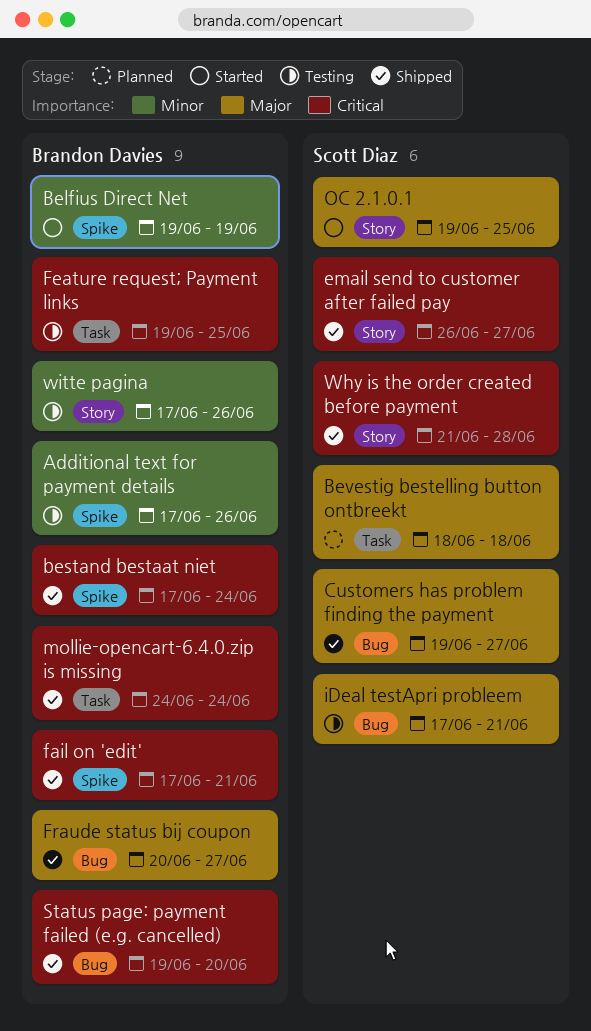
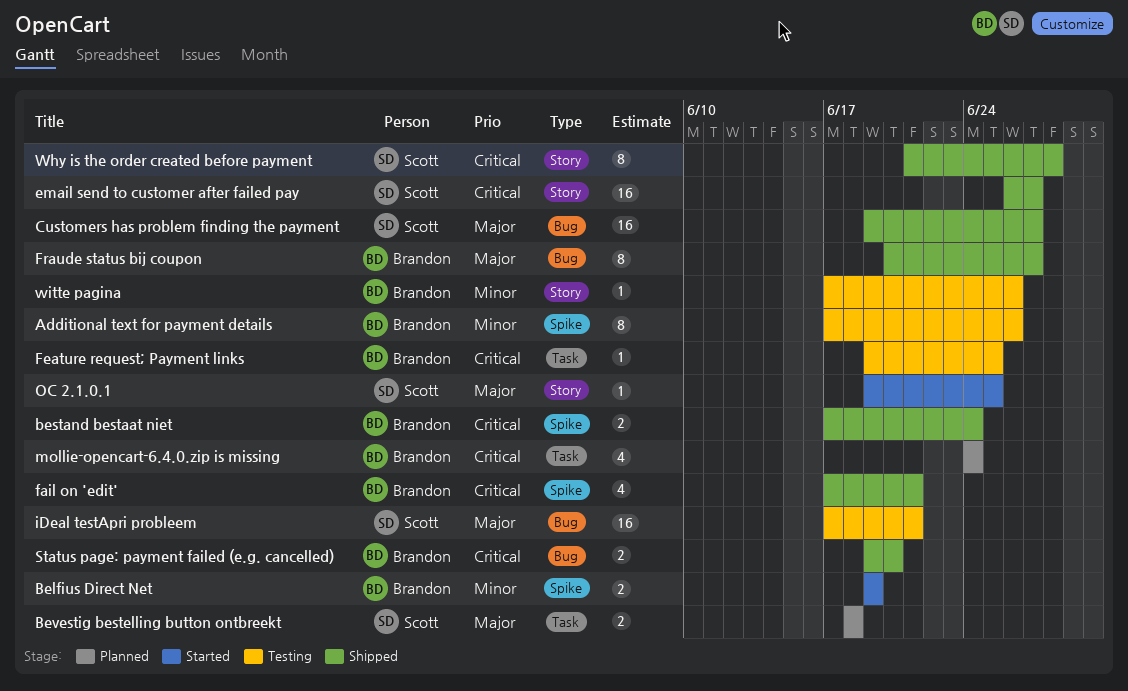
mollie-opencart-6.4.0.zip is missing, status: Shipped -> Planned

